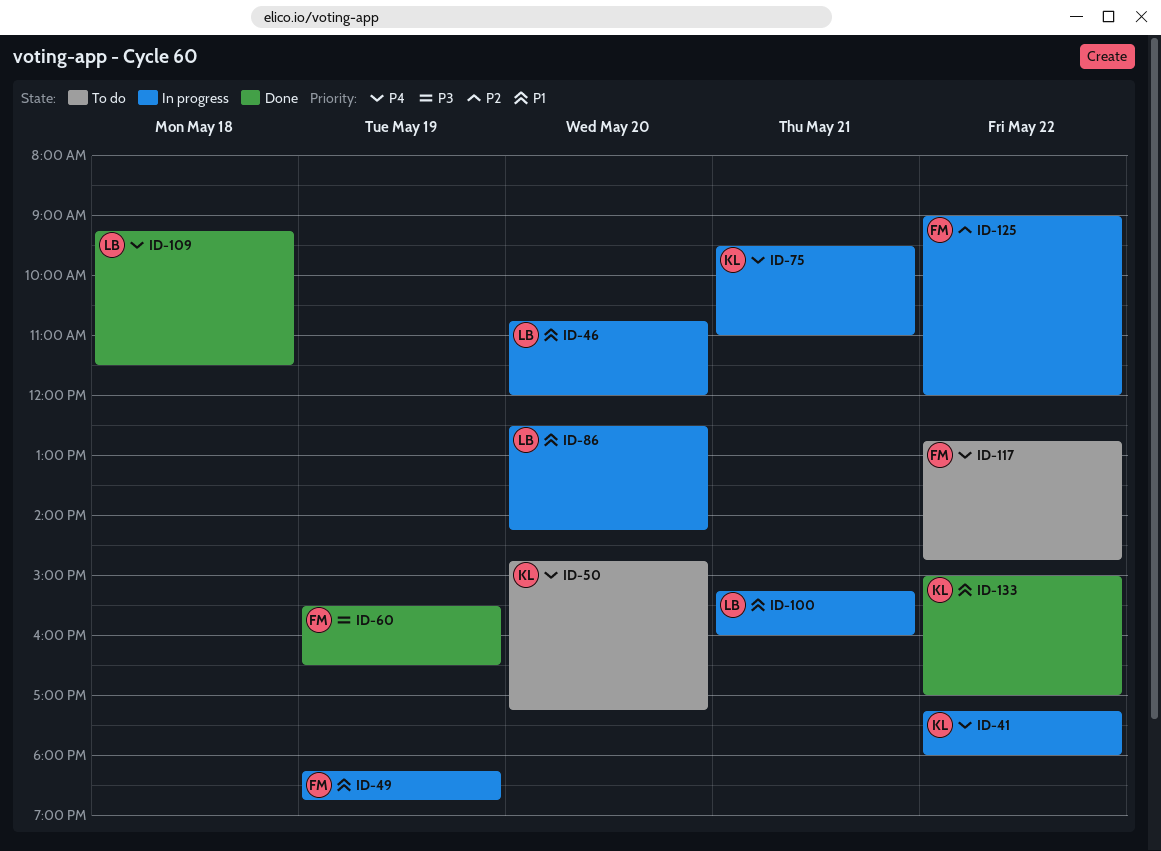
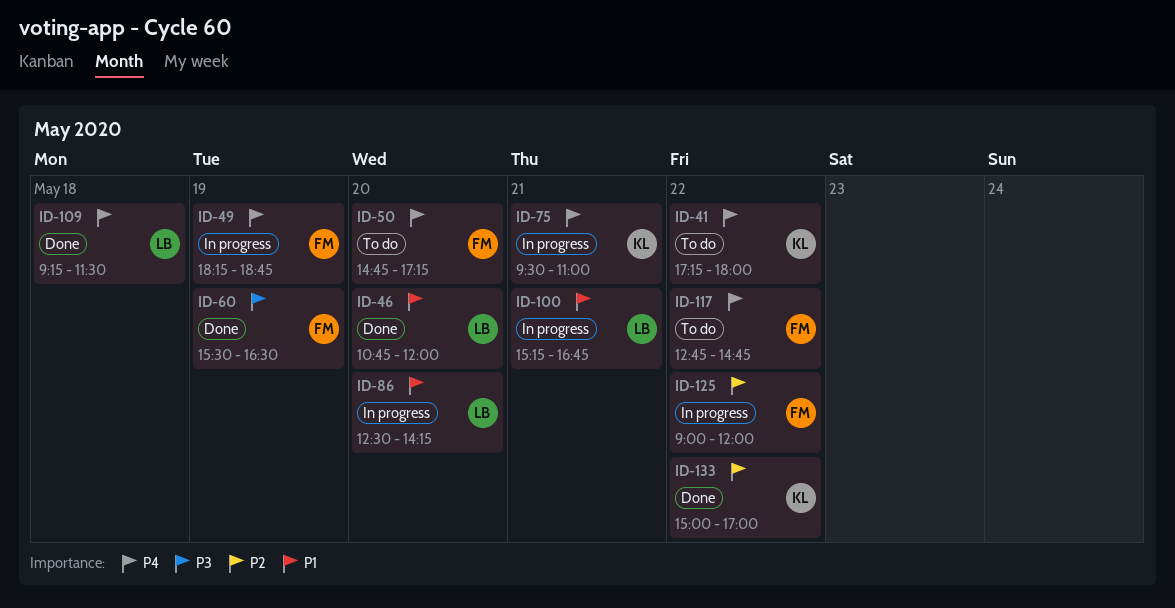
ID-41, status: In progress -> To do
ID-46, status: In progress -> Done
ID-49, priority: P1 -> P4
ID-50, owner: KL -> FM
ID-100, ends: 16:00 -> 16:45
ID-133, priority: P1 -> P2

